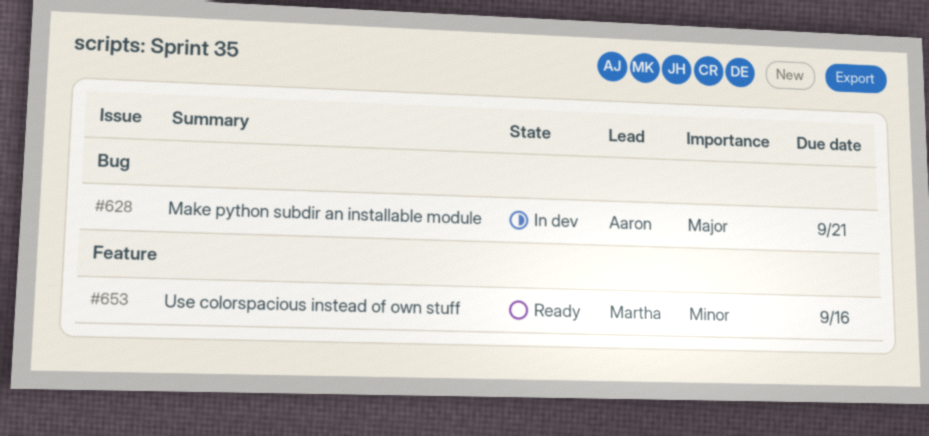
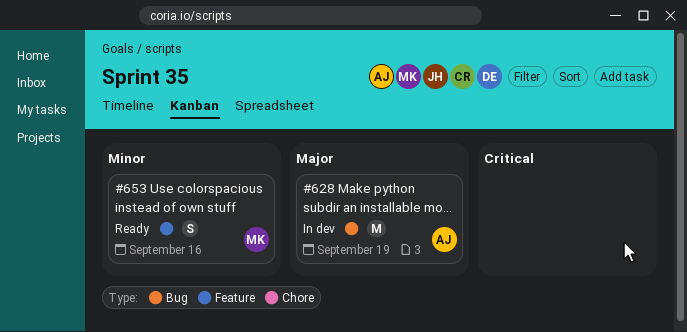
#628, due: Sep 21 -> Sep 19

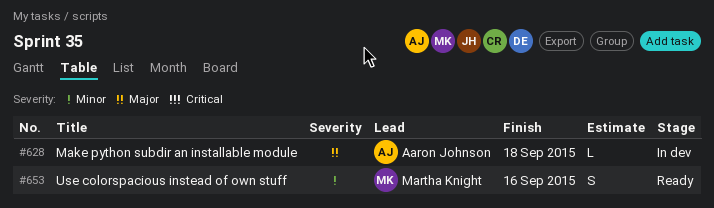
#628, estimate: M -> L
#628, due: Sep 19 -> Sep 18

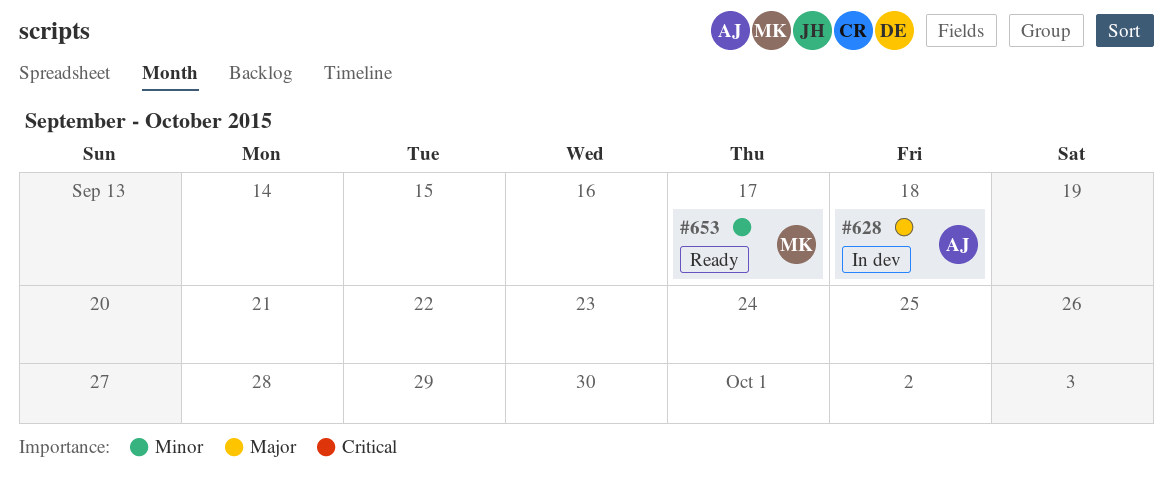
#653, due: Sep 16 -> Sep 17

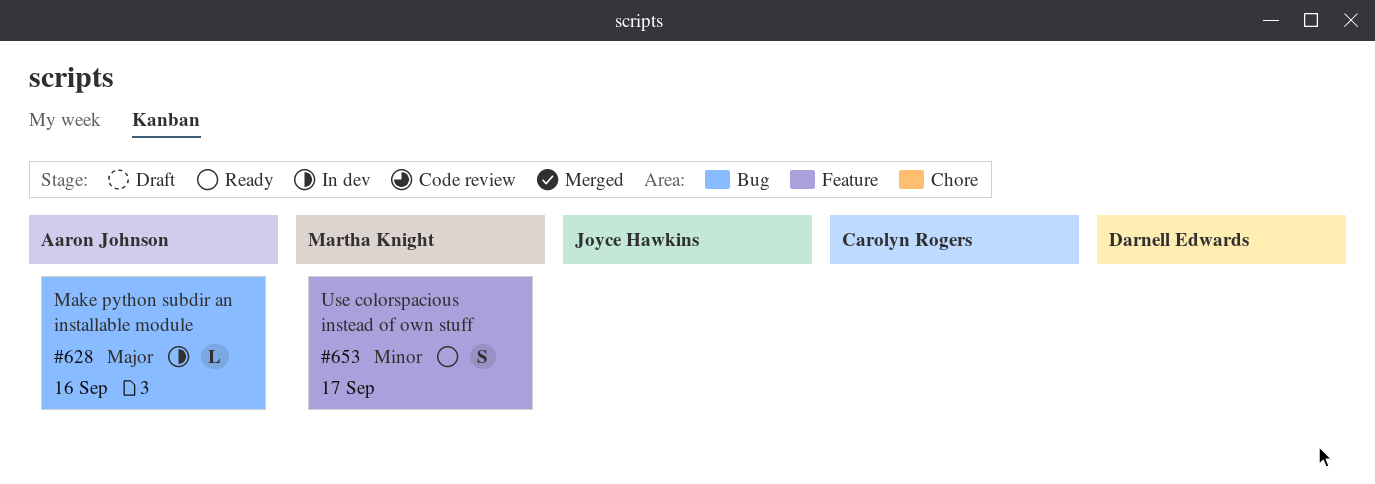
#628, due: Sep 18 -> Sep 16

